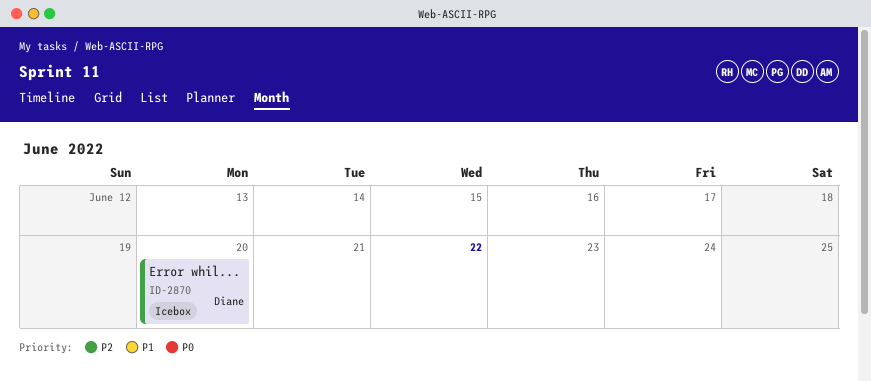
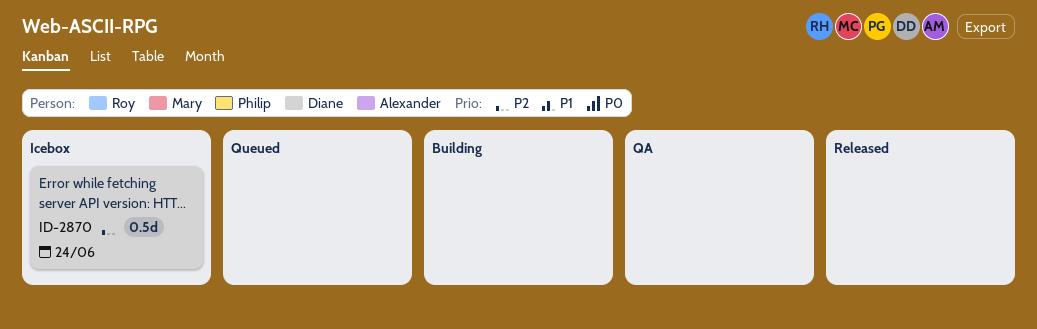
ID-2870, due: Jun 20 -> Jun 24

